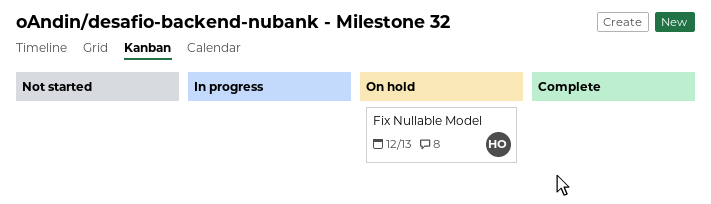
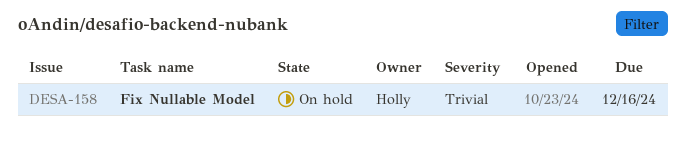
Fix Nullable Model, due: Dec 13 -> Dec 16

